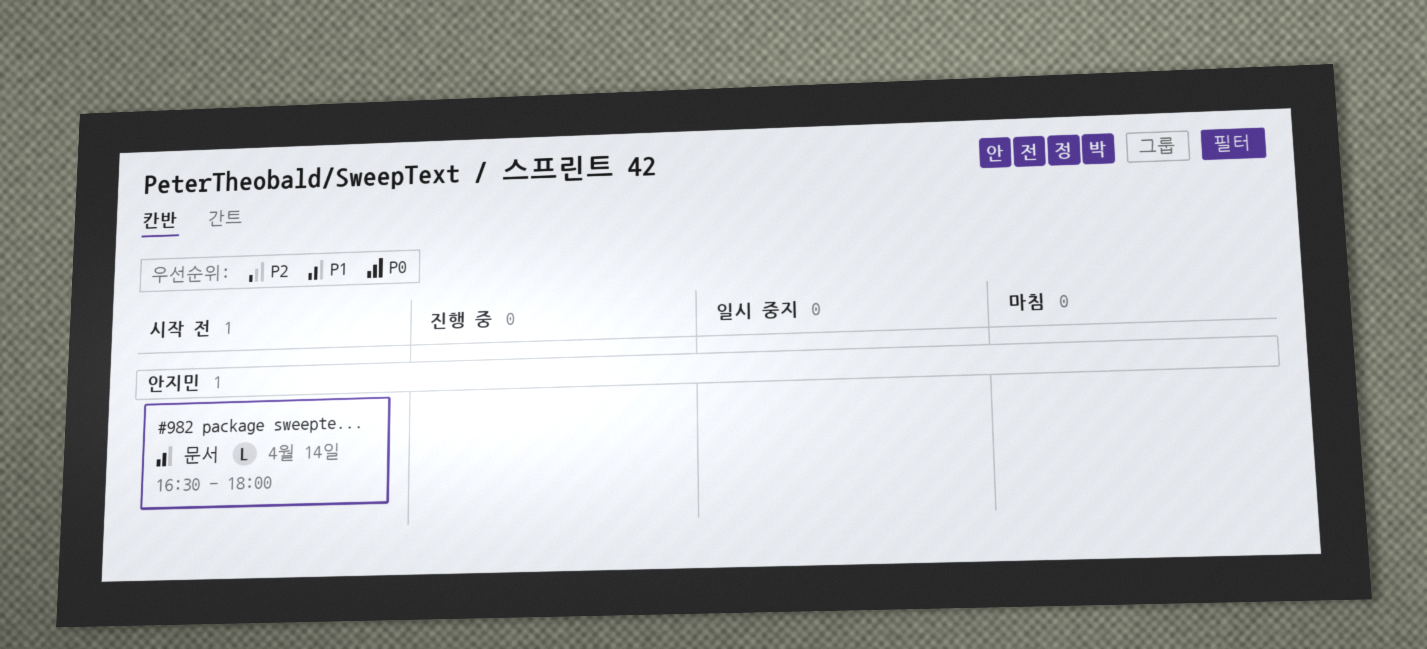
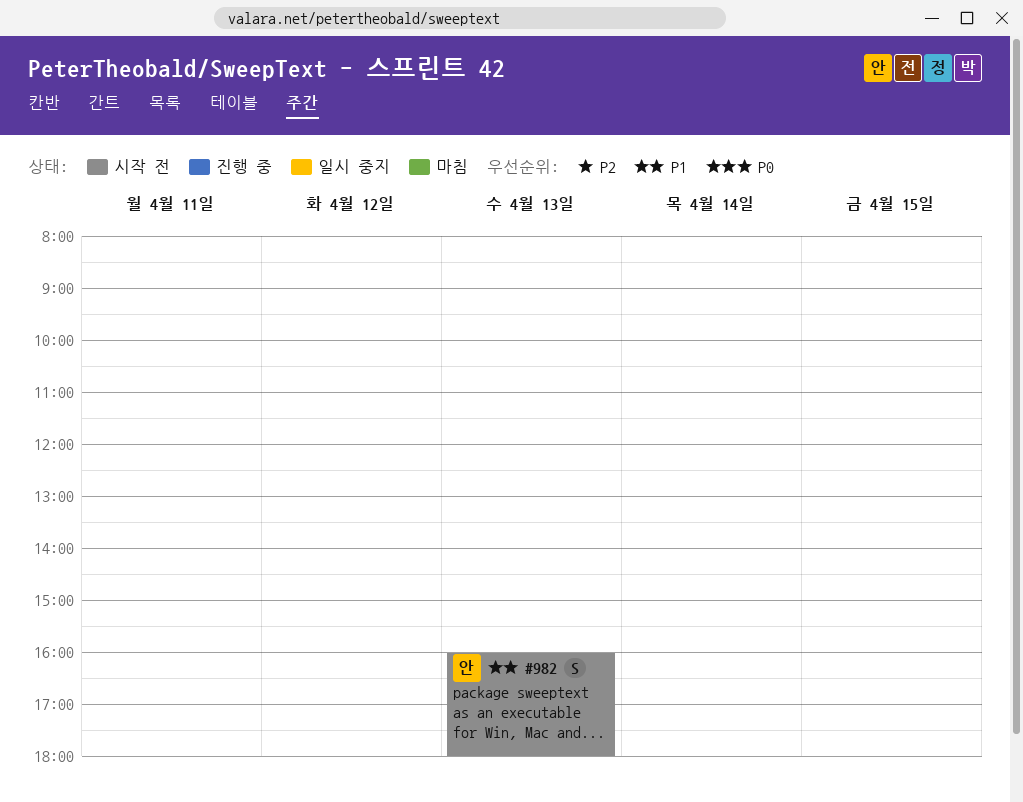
#982, estimate: L -> S
#982, day: Apr 14 -> Apr 13
#982, begins: 16:30 -> 16:00

